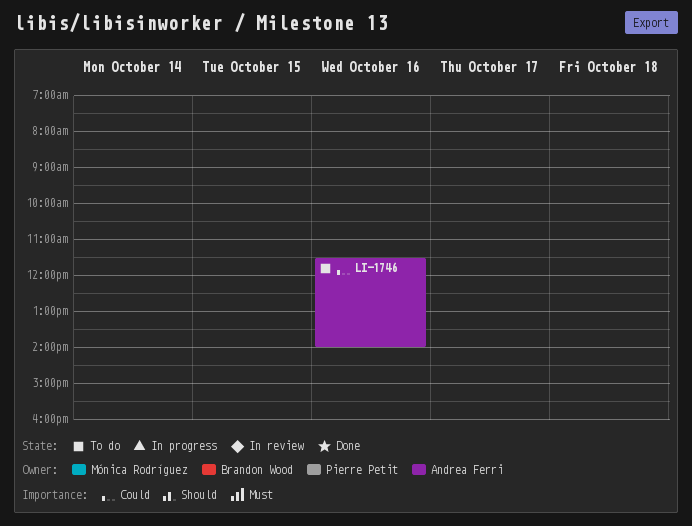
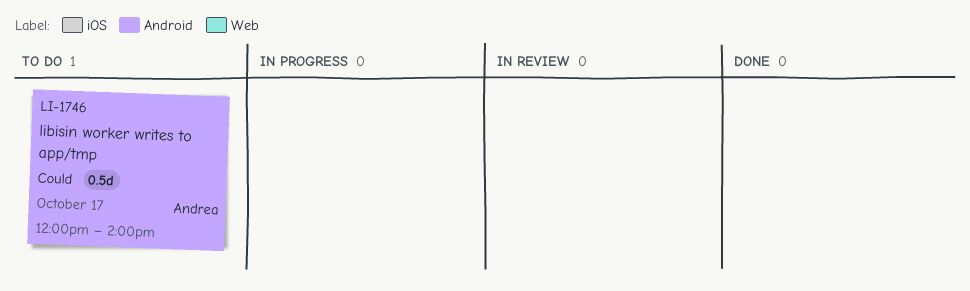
LI-1746, day: Oct 16 -> Oct 17
LI-1746, begins: 11:30 -> 12:00

